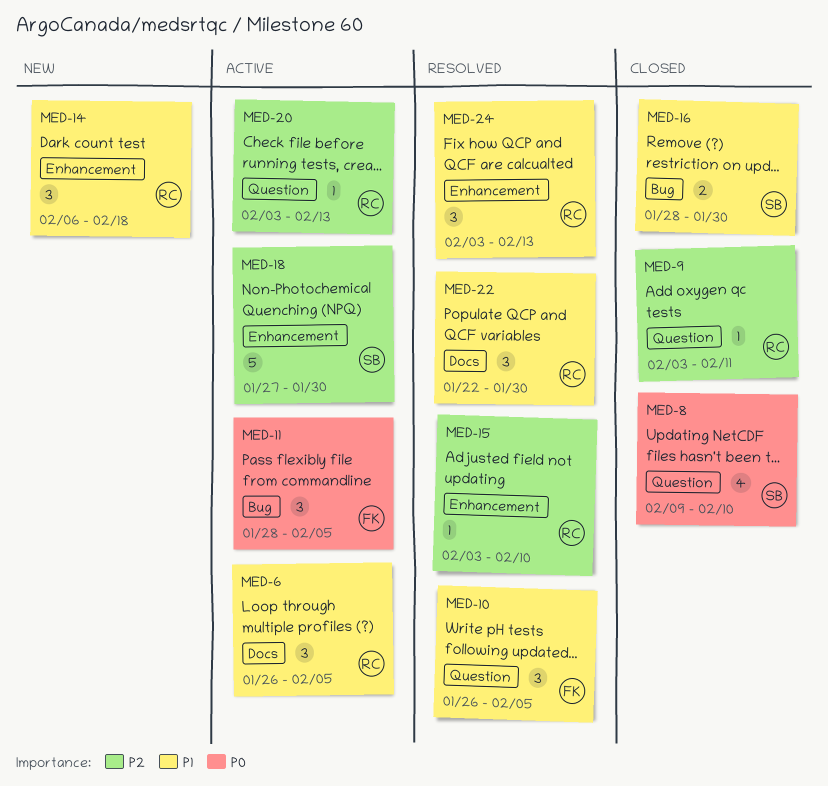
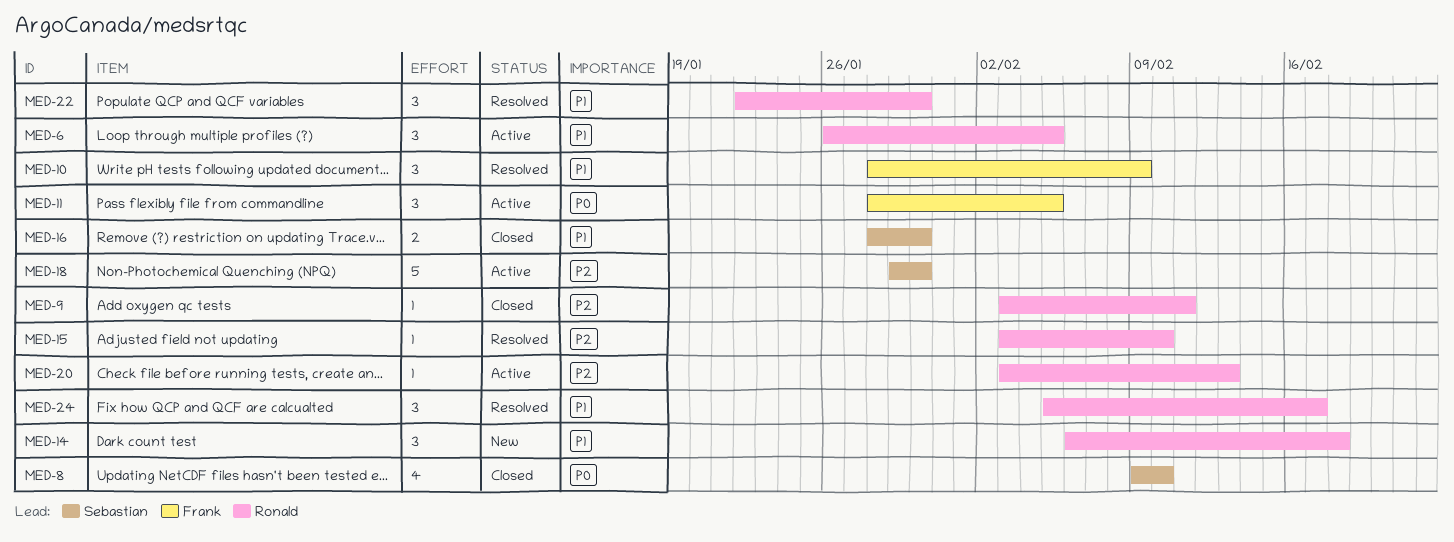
MED-10, start: Jan 26 -> Jan 28
MED-10, due: Feb 5 -> Feb 9
MED-18, start: Jan 27 -> Jan 29
MED-24, start: Feb 3 -> Feb 5
MED-24, due: Feb 13 -> Feb 17

